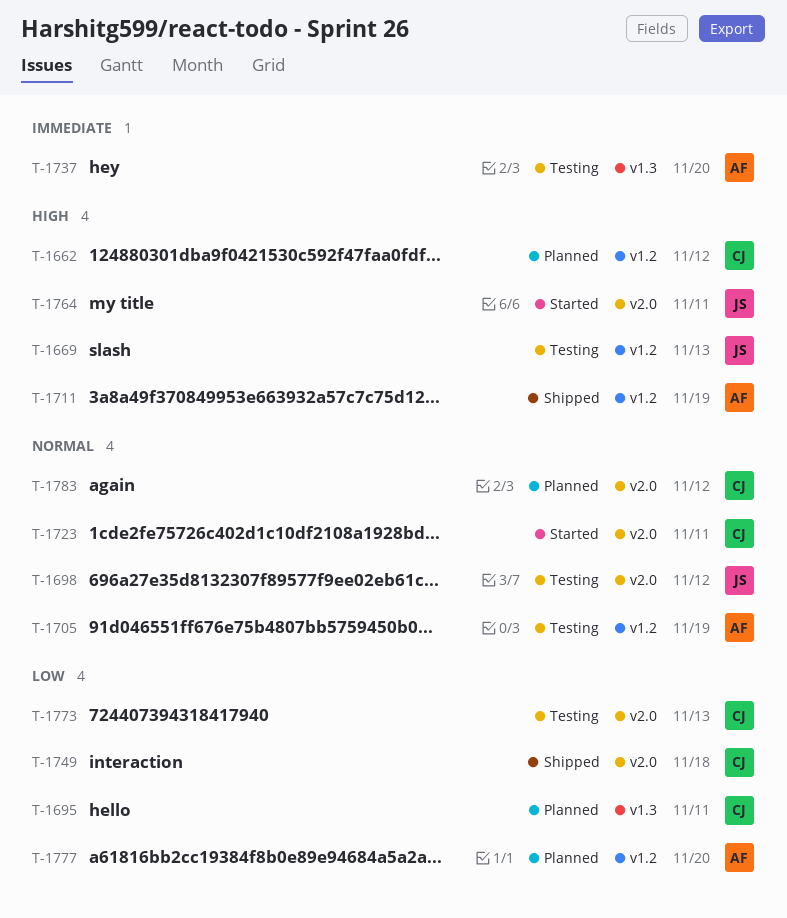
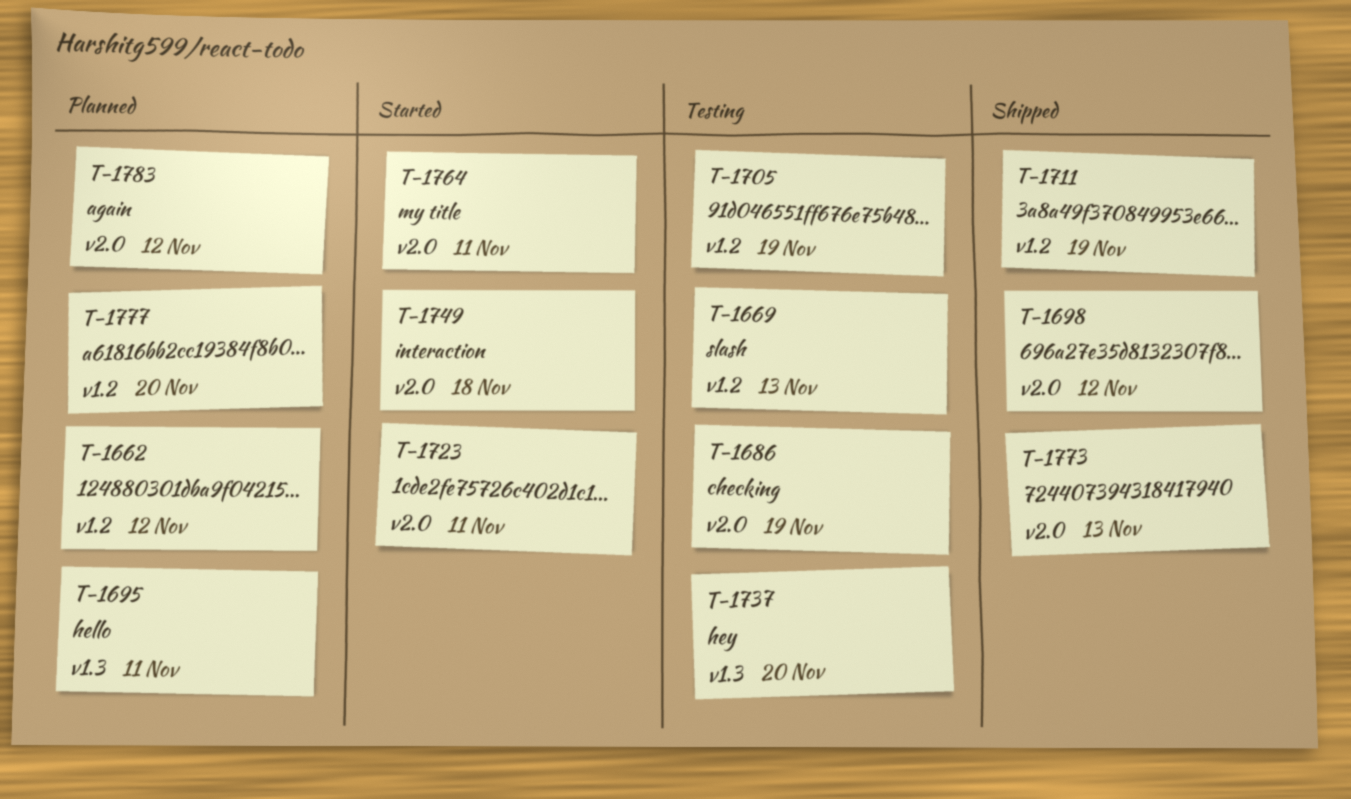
T-1686: none -> present
T-1698, status: Testing -> Shipped
T-1749, status: Shipped -> Started
T-1773, status: Testing -> Shipped

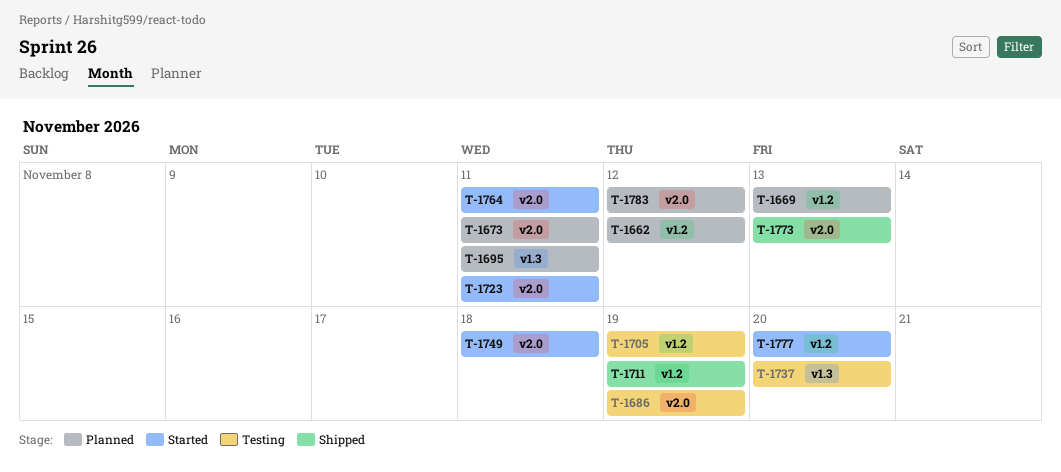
T-1669, status: Testing -> Planned
T-1673: none -> present
T-1698: present -> none
T-1777, status: Planned -> Started

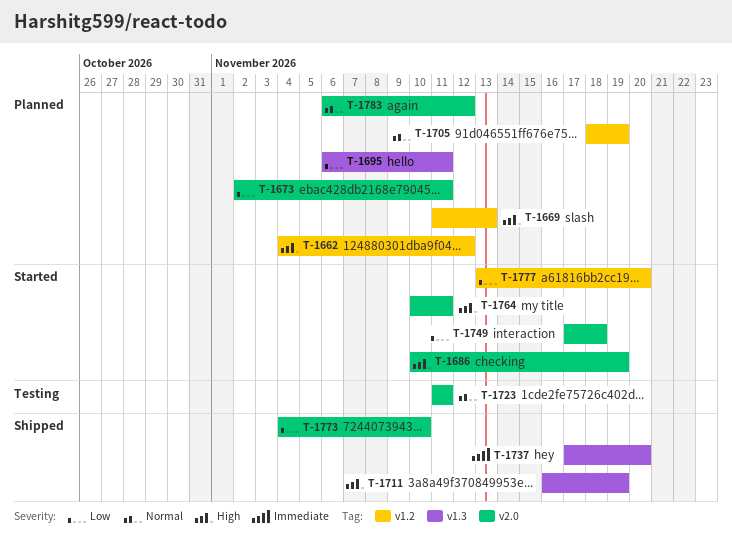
T-1686, status: Testing -> Started
T-1705, status: Testing -> Planned
T-1711, label: v1.2 -> v1.3
T-1723, status: Started -> Testing
T-1737, status: Testing -> Shipped
T-1773, due: Nov 13 -> Nov 10

